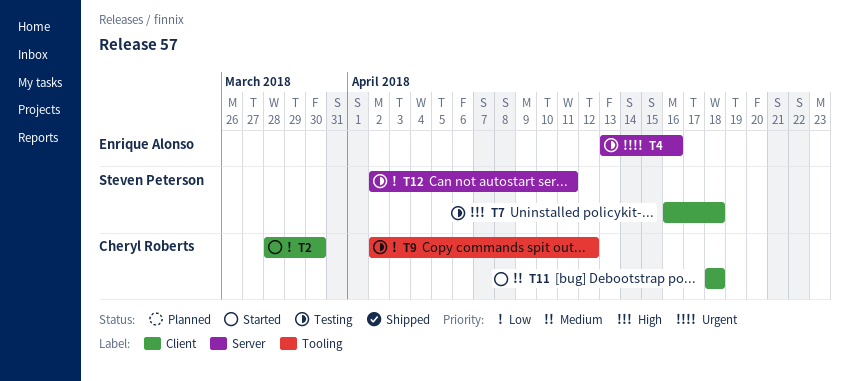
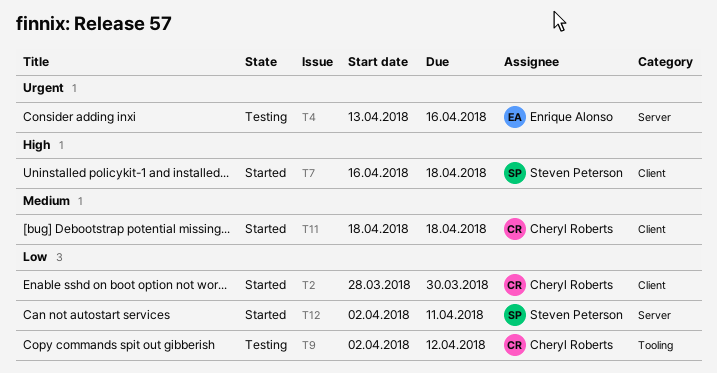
T7, status: Testing -> Started
T12, status: Testing -> Started

